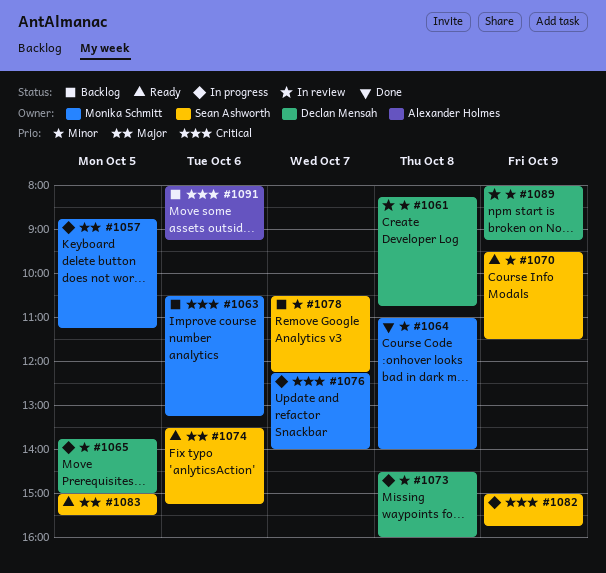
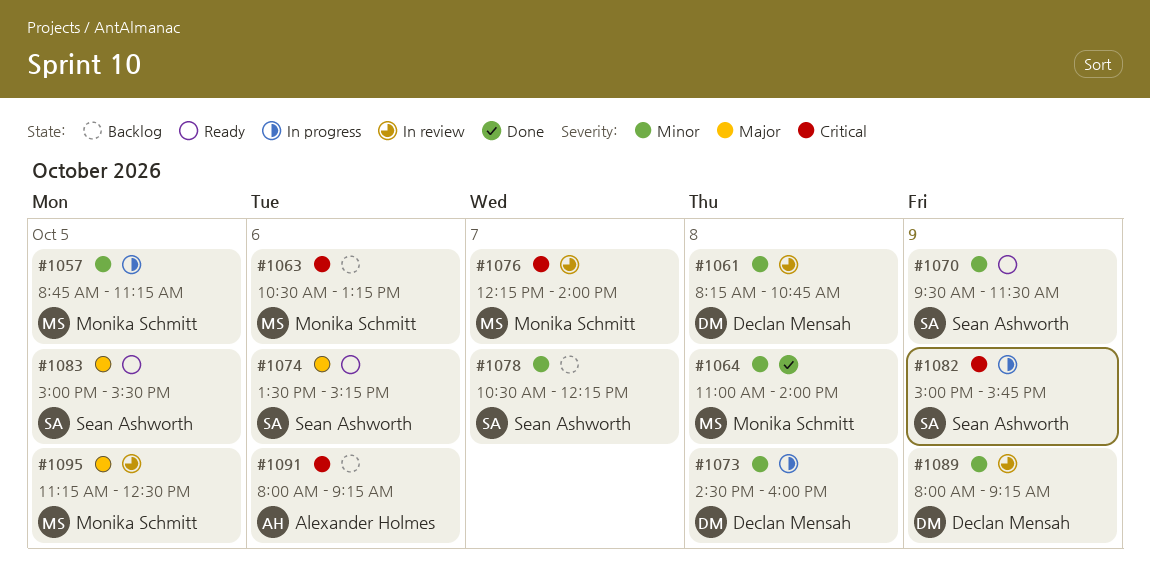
#1057, priority: Major -> Minor
#1065: present -> none
#1076, status: In progress -> In review
#1095: none -> present

